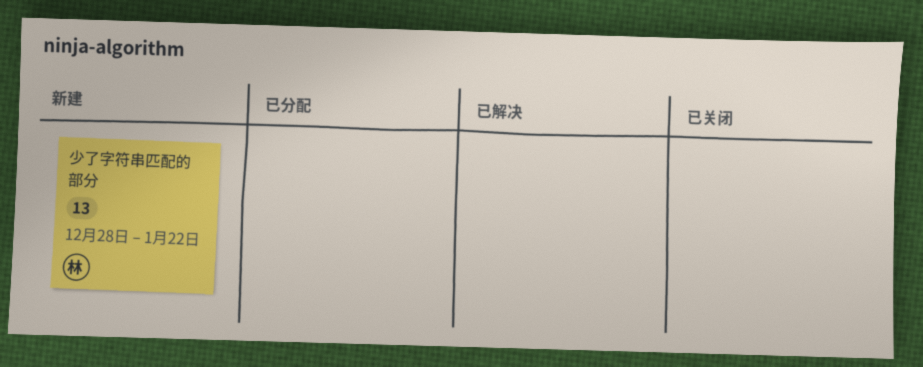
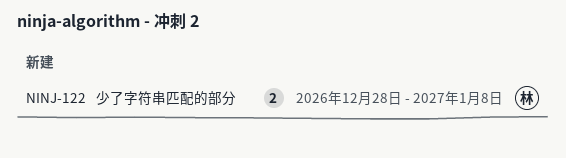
少了字符串匹配的部分, estimate: 13 -> 2
少了字符串匹配的部分, due: Jan 22 -> Jan 8

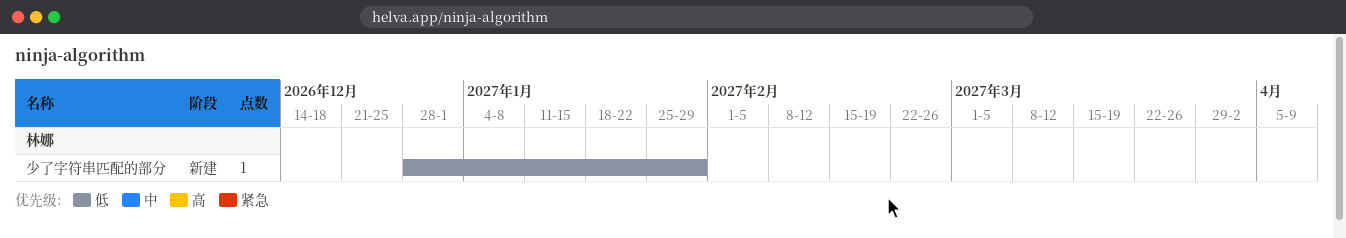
少了字符串匹配的部分, estimate: 2 -> 1
少了字符串匹配的部分, due: Jan 8 -> Jan 29

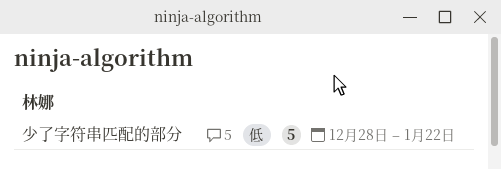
少了字符串匹配的部分, estimate: 1 -> 5
少了字符串匹配的部分, due: Jan 29 -> Jan 22

